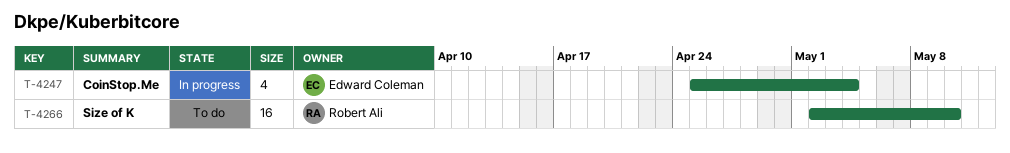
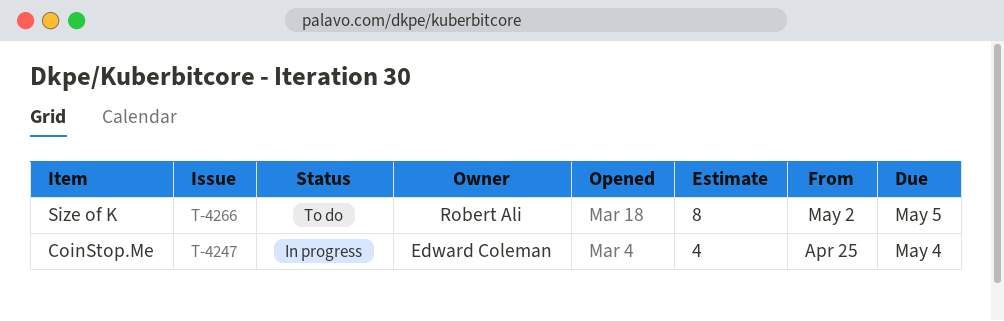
T-4266, estimate: 16 -> 8
T-4266, due: May 10 -> May 5

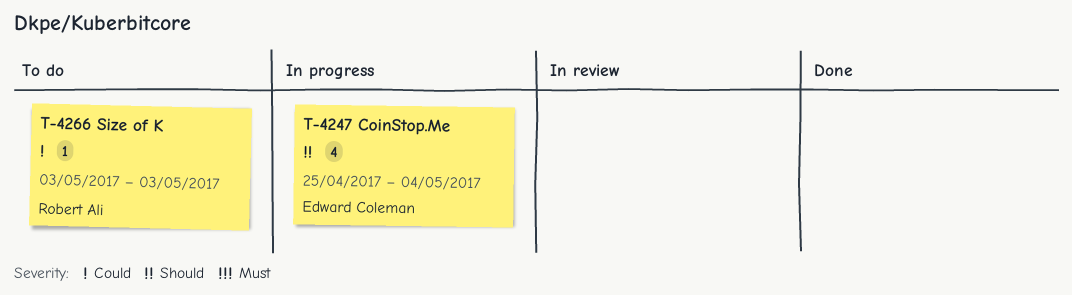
T-4266, estimate: 8 -> 1
T-4266, start: May 2 -> May 3
T-4266, due: May 5 -> May 3

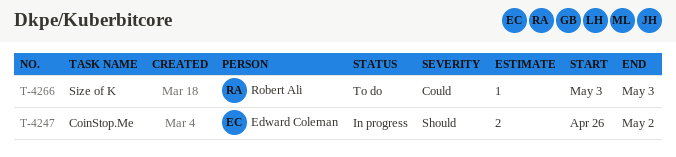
T-4247, estimate: 4 -> 2
T-4247, start: Apr 25 -> Apr 26
T-4247, due: May 4 -> May 2

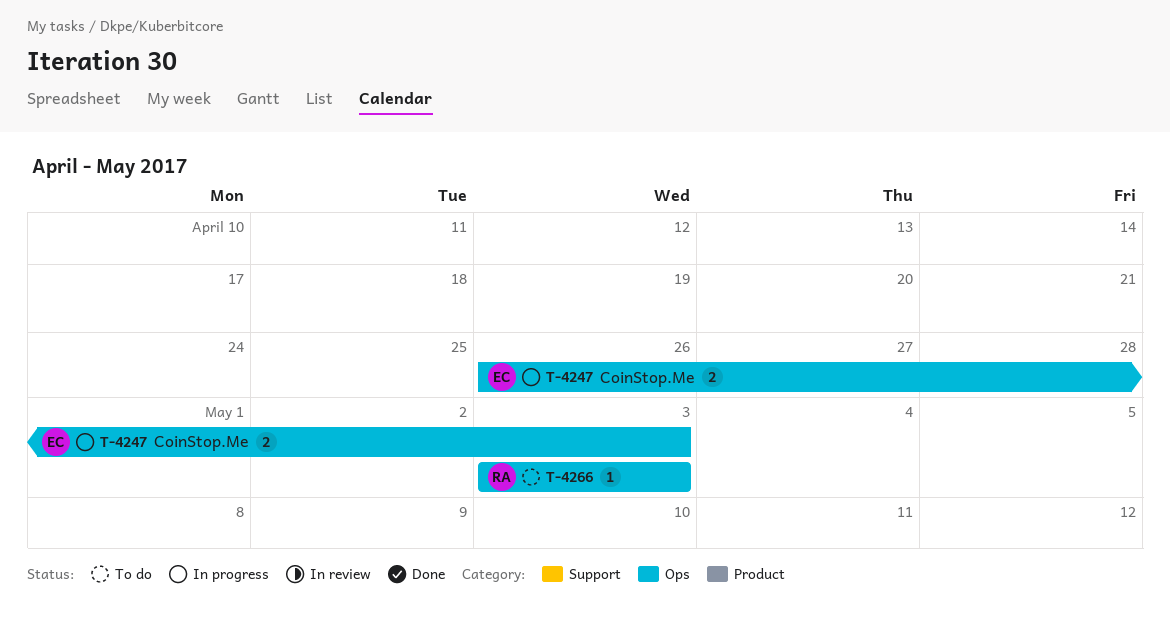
T-4247, due: May 2 -> May 3

